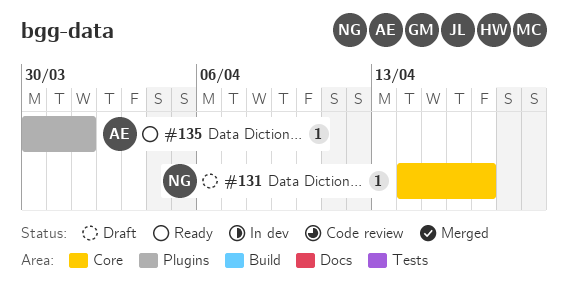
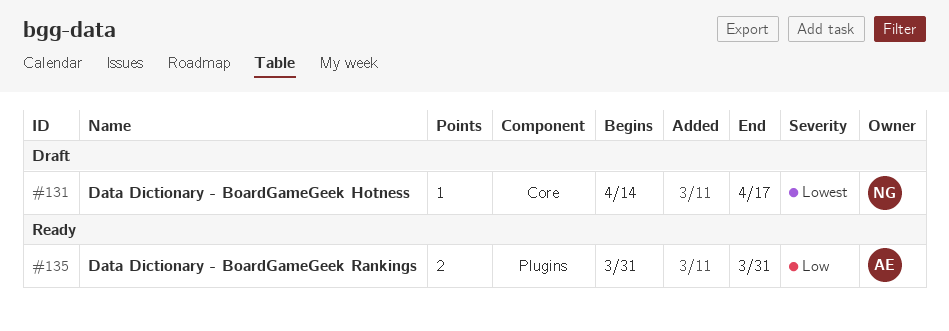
#135, estimate: 1 -> 2
#135, start: Mar 30 -> Mar 31
#135, due: Apr 1 -> Mar 31

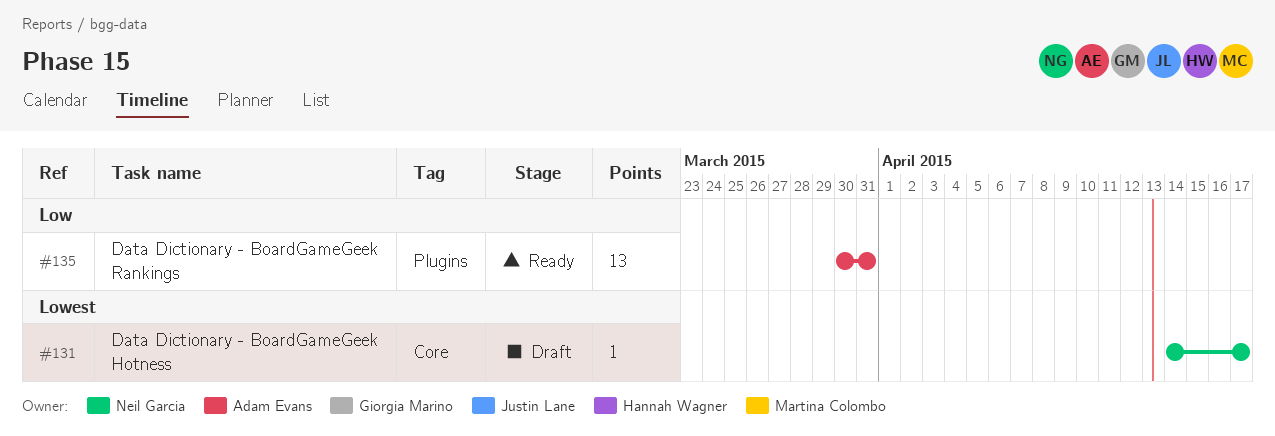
#135, estimate: 2 -> 13
#135, start: Mar 31 -> Mar 30

